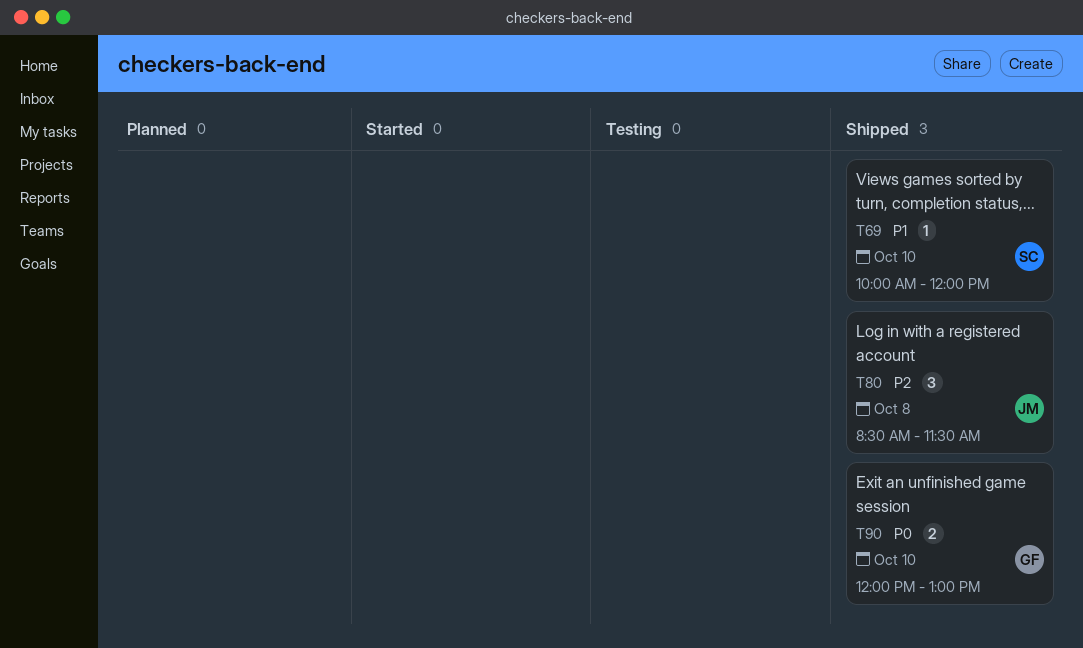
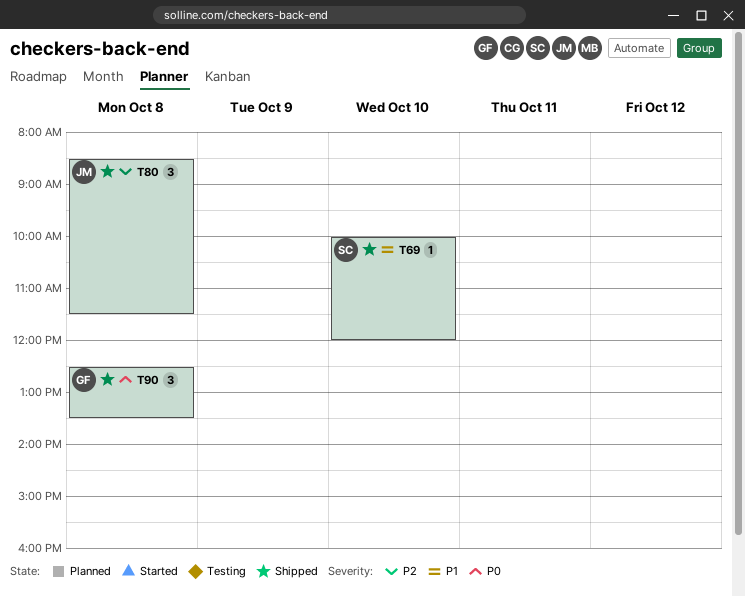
T90, estimate: 2 -> 3
T90, day: Oct 10 -> Oct 8
T90, begins: 12:00 -> 12:30
T90, ends: 13:00 -> 13:30

